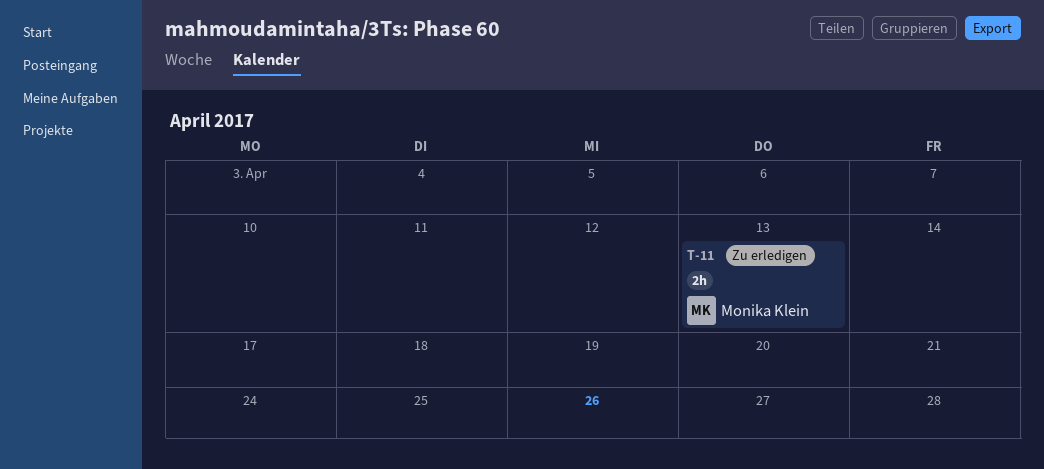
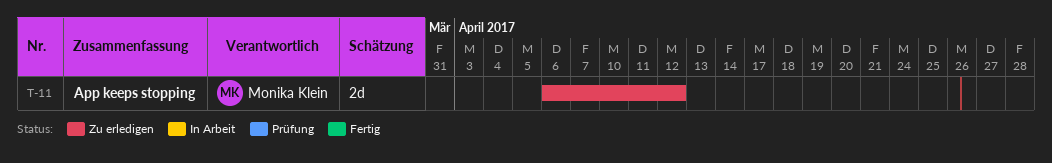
T-11, estimate: 2h -> 2d
T-11, due: Apr 13 -> Apr 12

